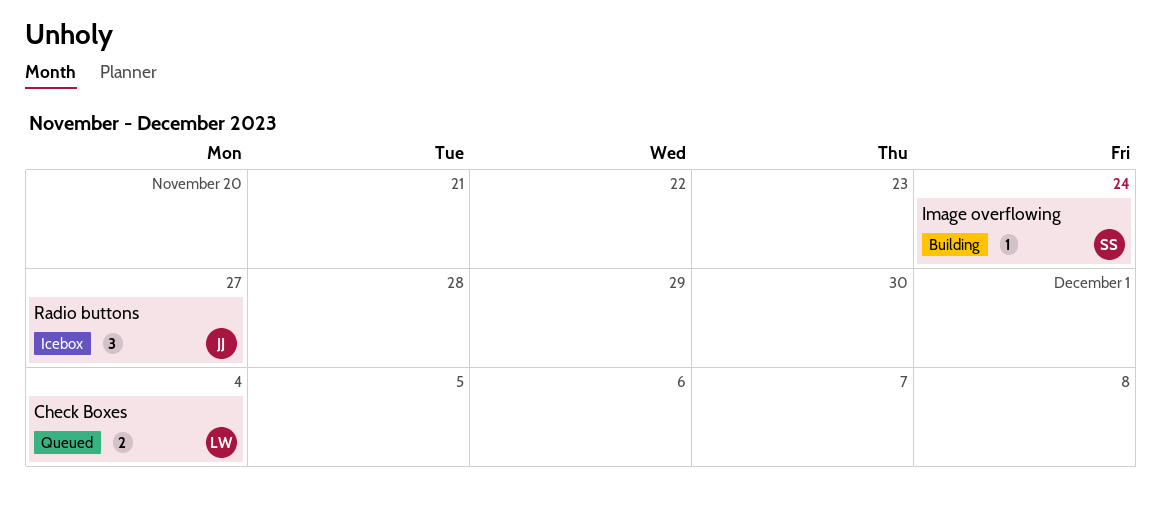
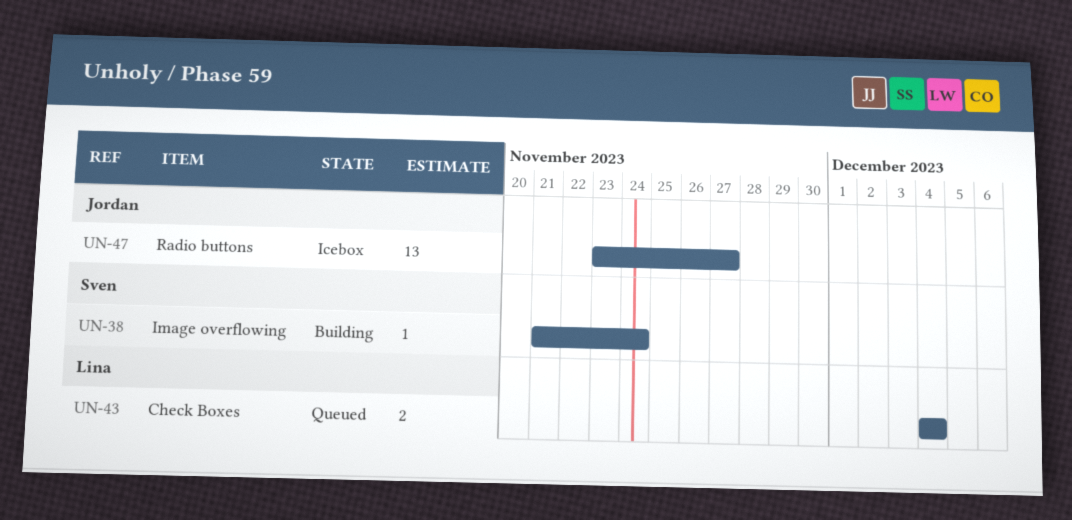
Radio buttons, estimate: 3 -> 13

